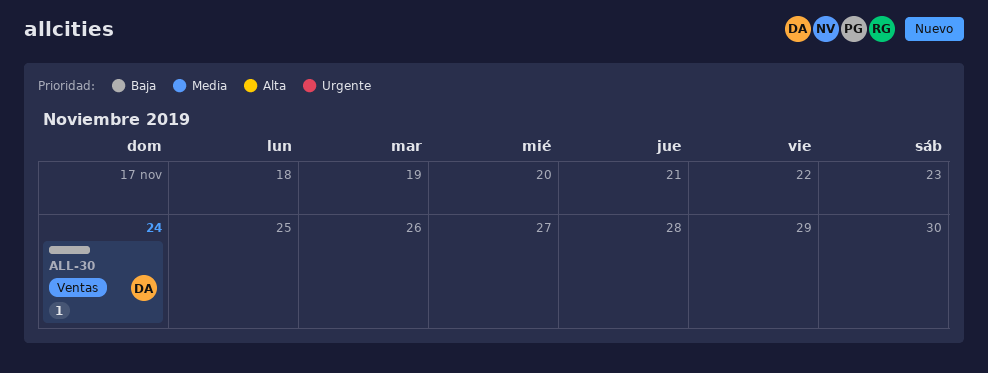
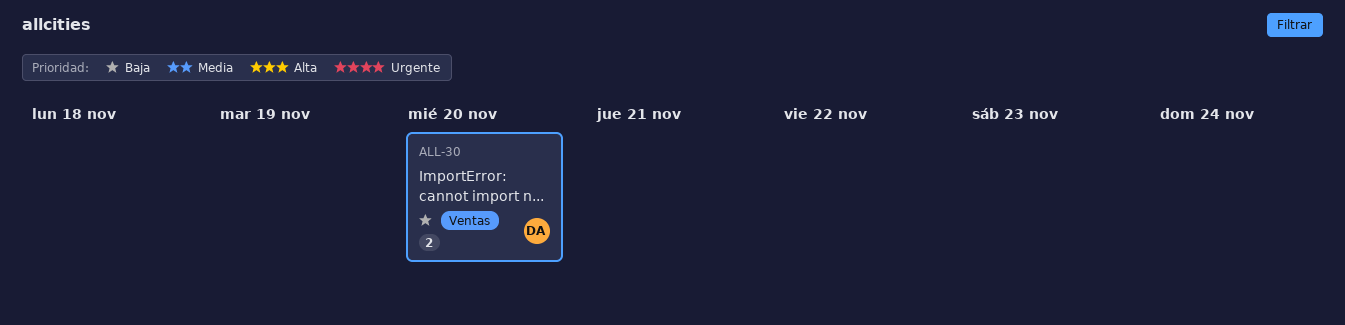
ALL-30, estimate: 1 -> 2
ALL-30, due: Nov 24 -> Nov 20

